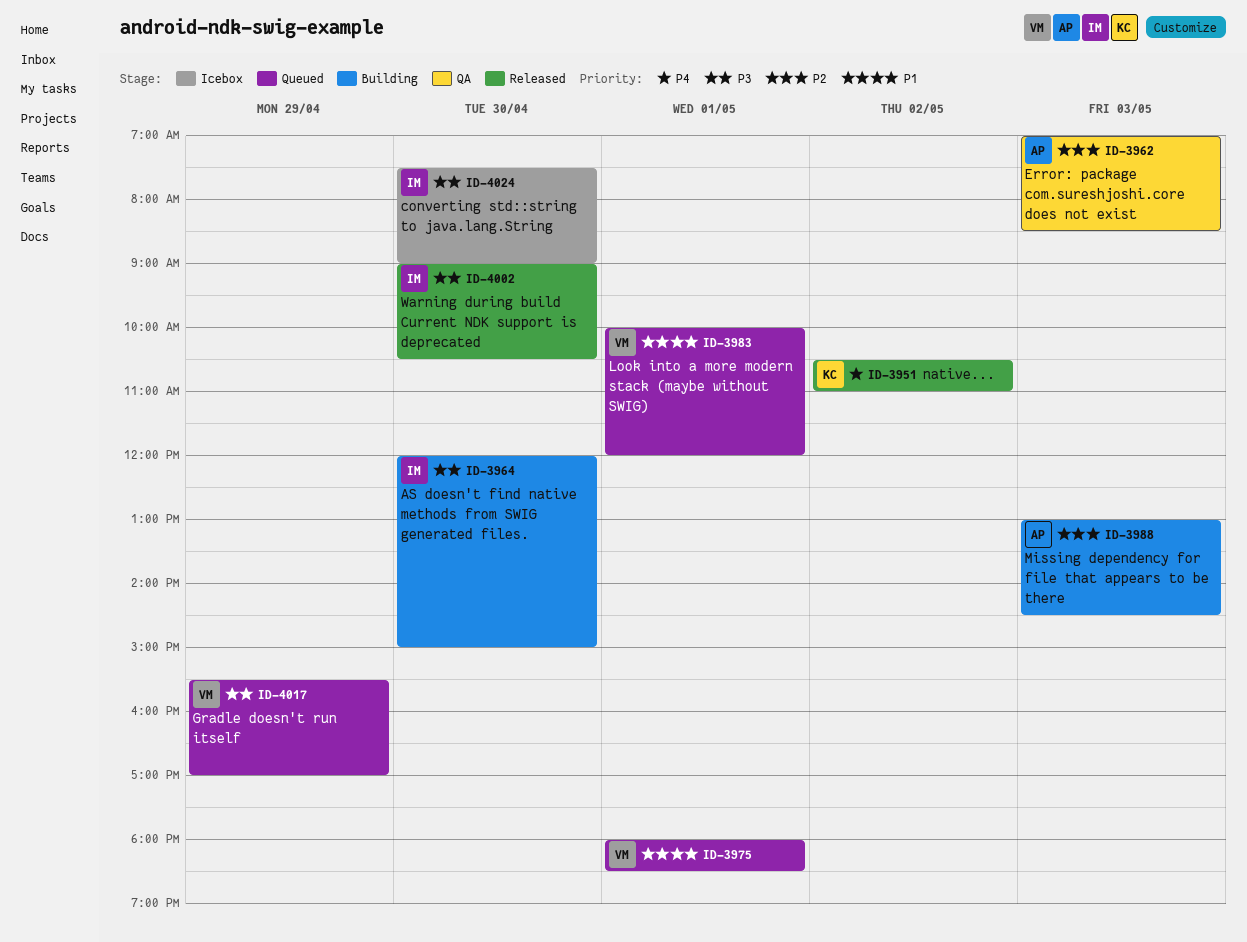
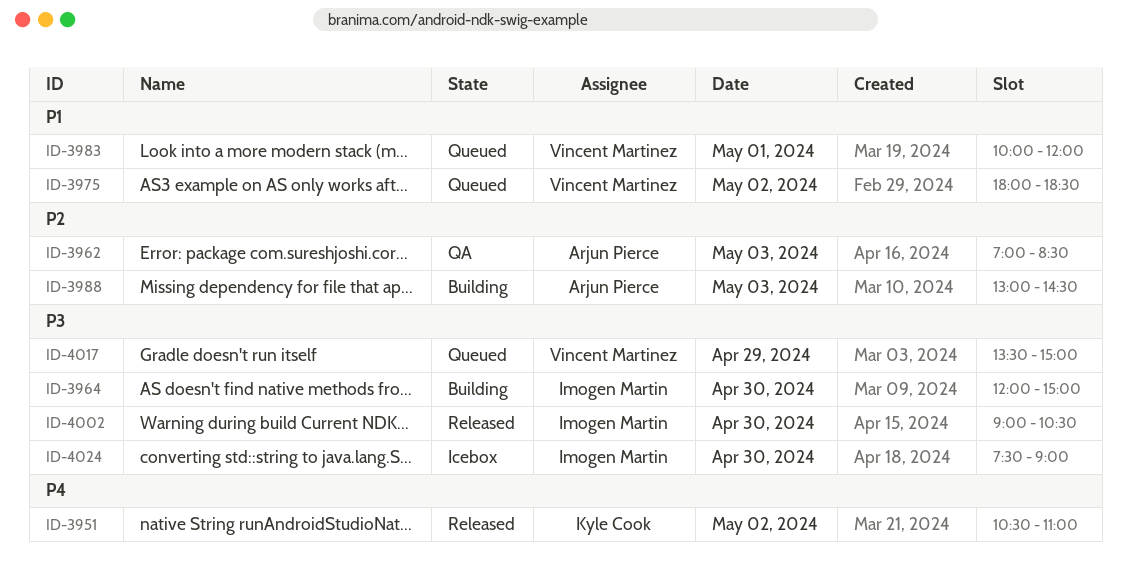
ID-3975, day: May 1 -> May 2
ID-4017, begins: 15:30 -> 13:30
ID-4017, ends: 17:00 -> 15:00

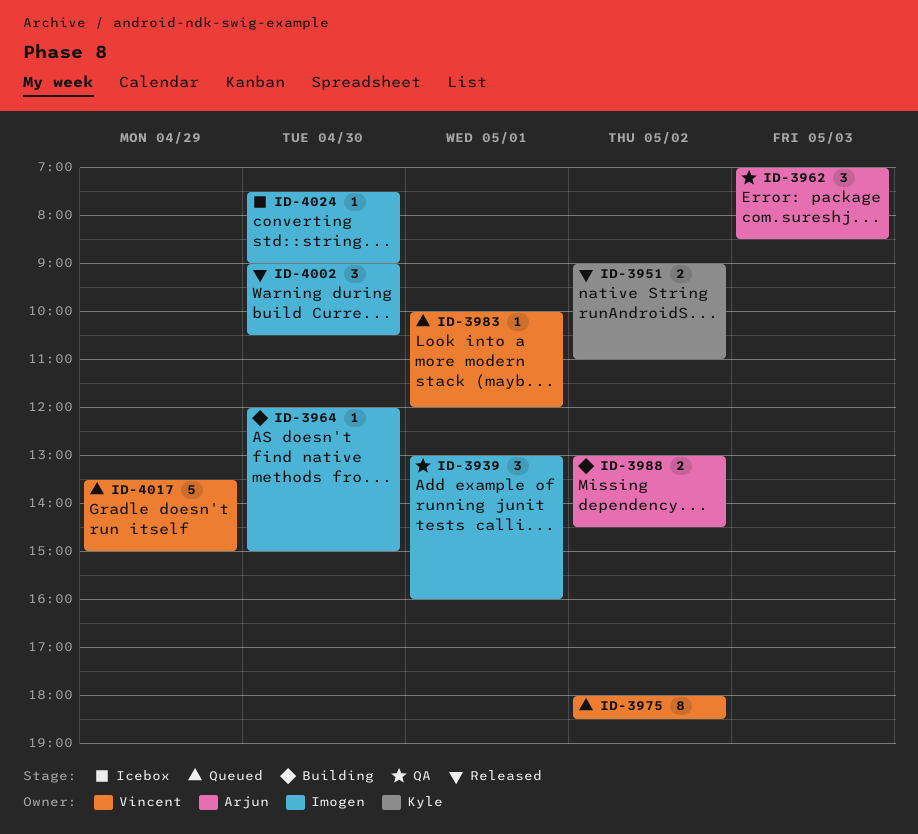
ID-3939: none -> present
ID-3951, begins: 10:30 -> 09:00
ID-3988, day: May 3 -> May 2

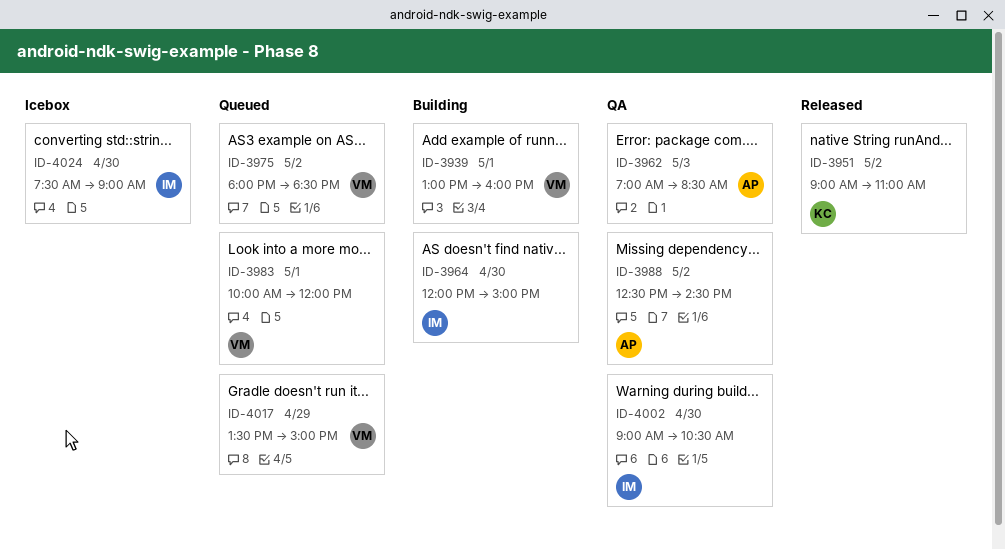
ID-3939, status: QA -> Building
ID-3939, owner: Imogen -> Vincent
ID-3988, status: Building -> QA
ID-3988, begins: 13:00 -> 12:30
ID-4002, status: Released -> QA

